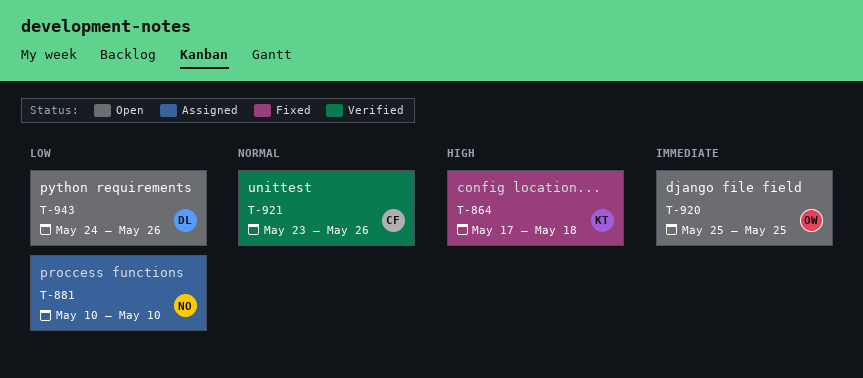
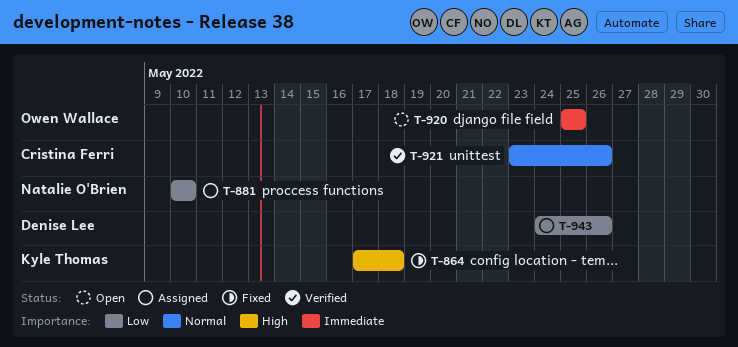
T-943, status: Open -> Assigned

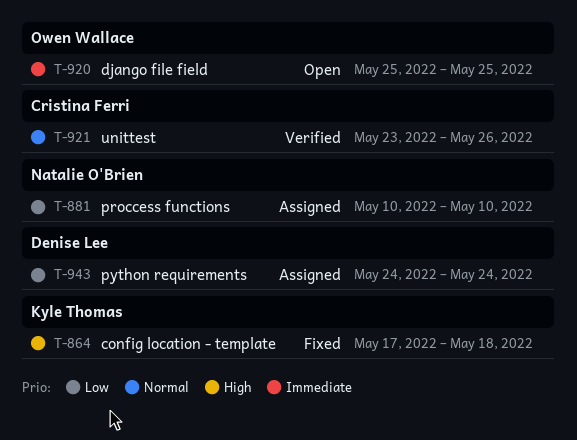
T-943, due: May 26 -> May 24

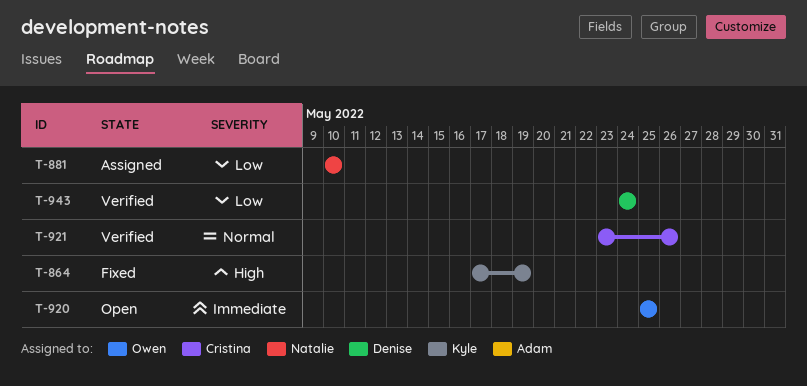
T-864, due: May 18 -> May 19
T-943, status: Assigned -> Verified

